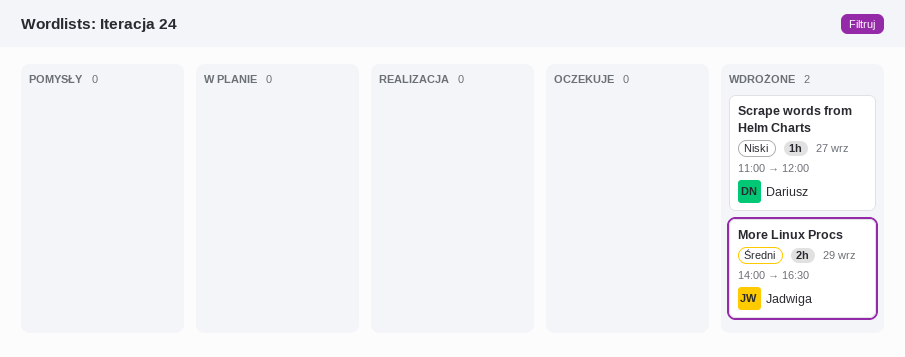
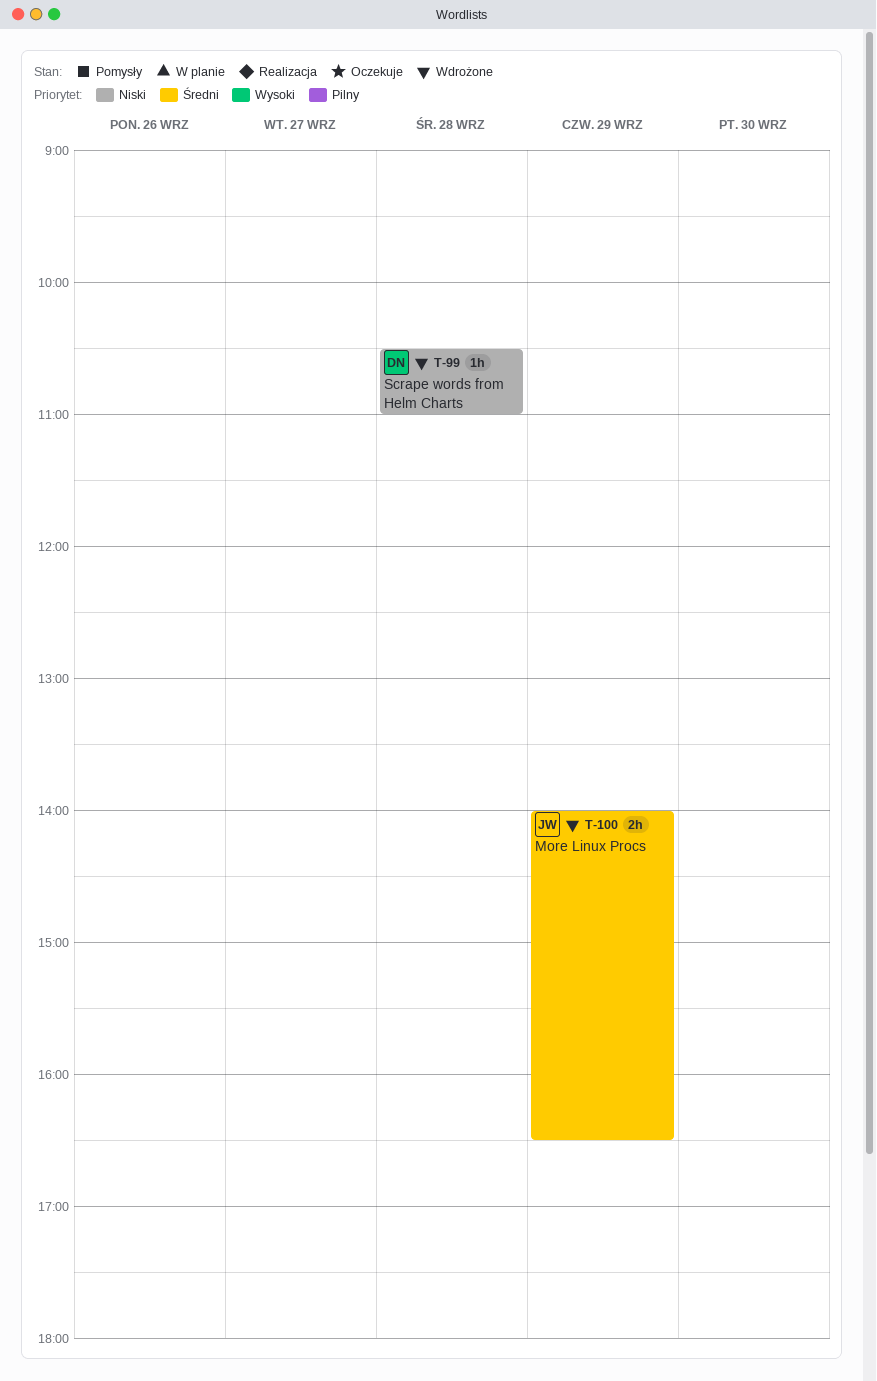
Scrape words from Helm Charts, day: Sep 27 -> Sep 28
Scrape words from Helm Charts, begins: 11:00 -> 10:30
Scrape words from Helm Charts, ends: 12:00 -> 11:00

